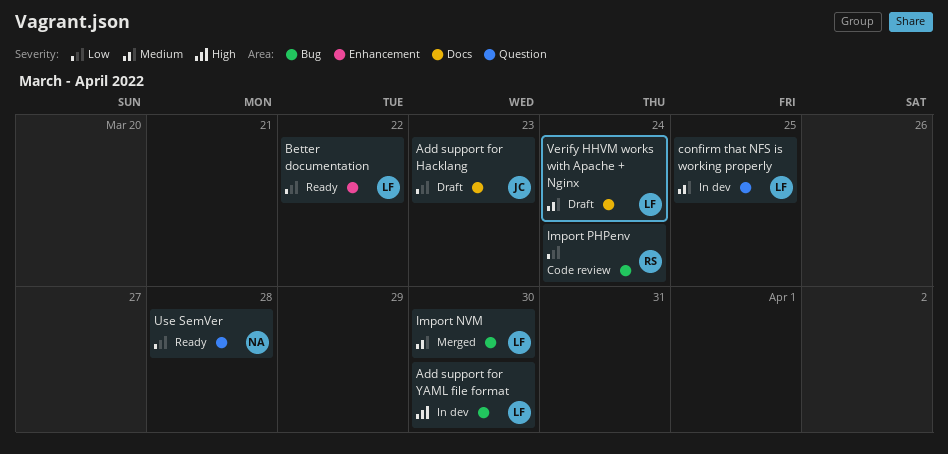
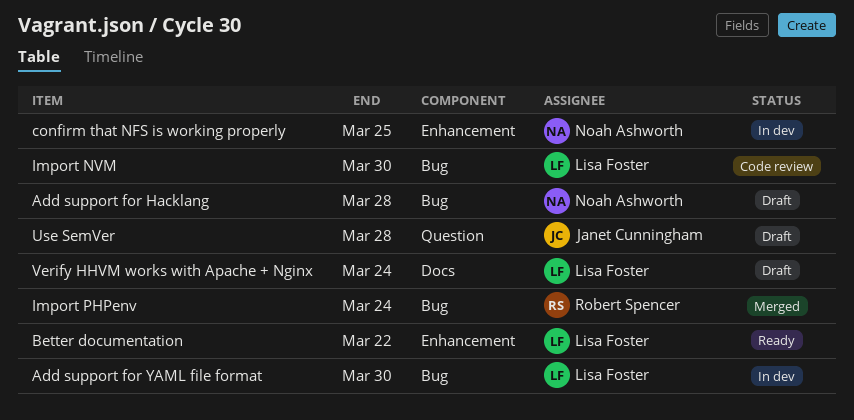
Add support for Hacklang, owner: Janet Cunningham -> Noah Ashworth
Add support for Hacklang, label: Docs -> Bug
Add support for Hacklang, due: Mar 23 -> Mar 28
confirm that NFS is working properly, owner: Lisa Foster -> Noah Ashworth
confirm that NFS is working properly, label: Question -> Enhancement
Import NVM, status: Merged -> Code review
Import PHPenv, status: Code review -> Merged
Use SemVer, status: Ready -> Draft
Use SemVer, owner: Noah Ashworth -> Janet Cunningham

